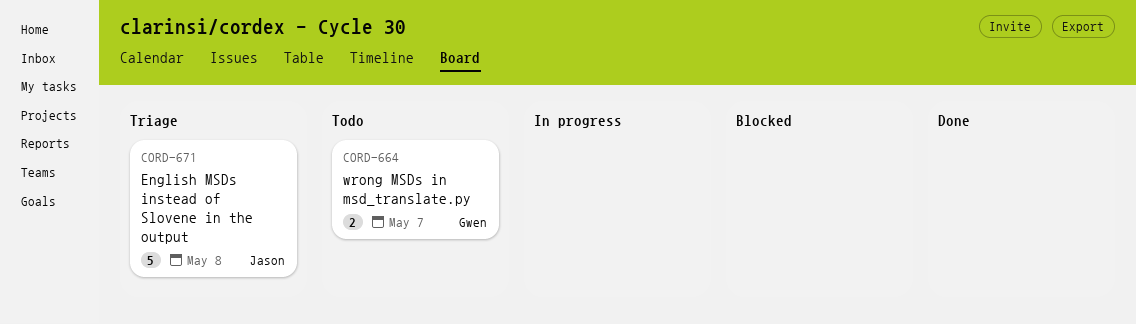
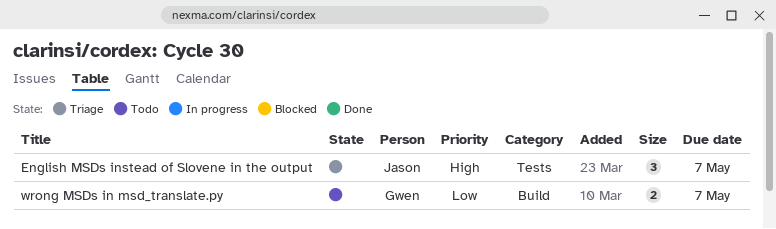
English MSDs instead of Slovene in the output, estimate: 5 -> 3
English MSDs instead of Slovene in the output, due: May 8 -> May 7

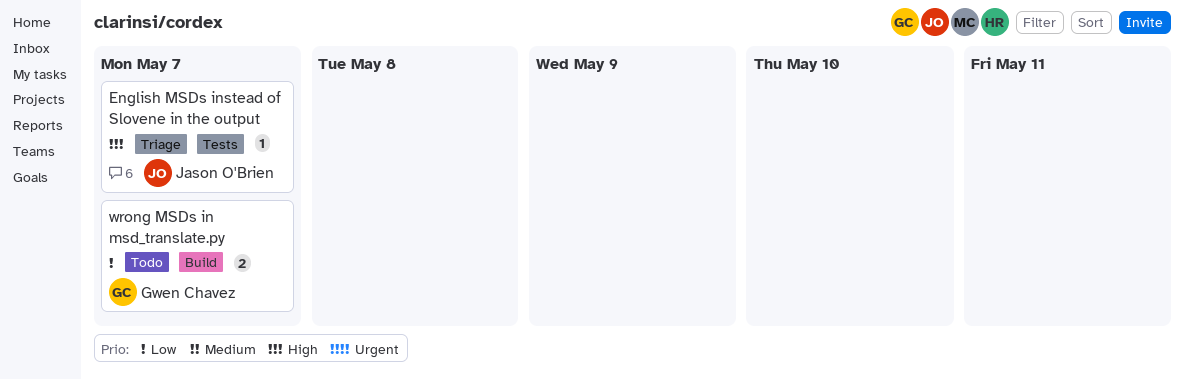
English MSDs instead of Slovene in the output, estimate: 3 -> 1

